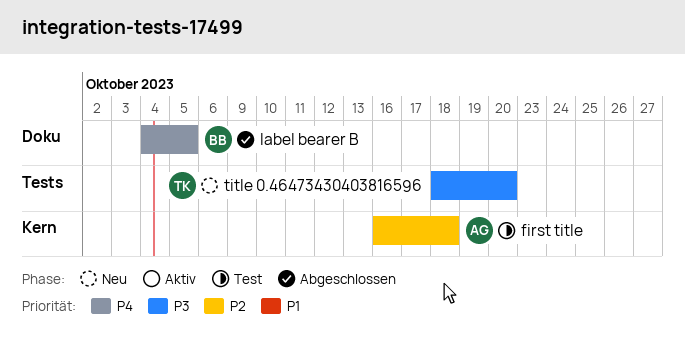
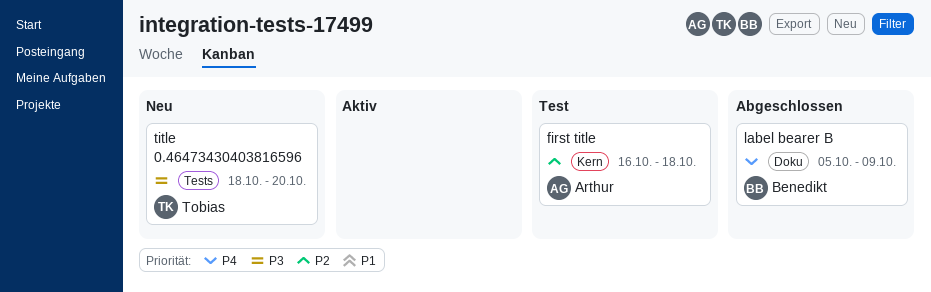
label bearer B, start: Oct 4 -> Oct 5
label bearer B, due: Oct 5 -> Oct 9

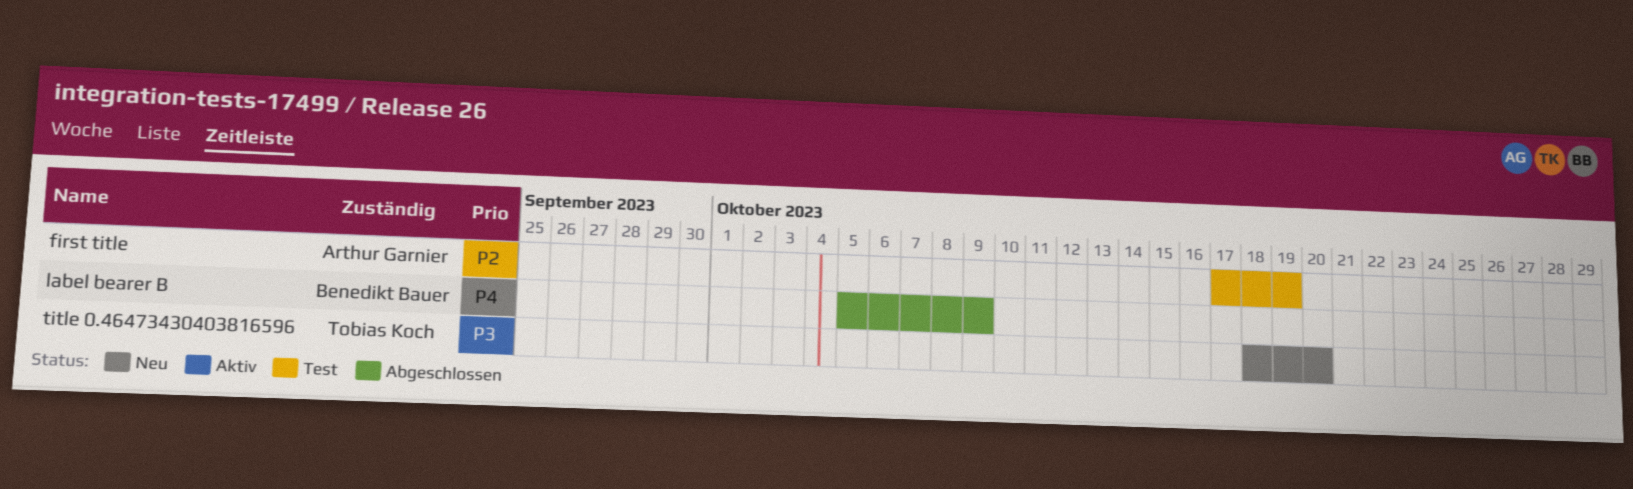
first title, start: Oct 16 -> Oct 17
first title, due: Oct 18 -> Oct 19

